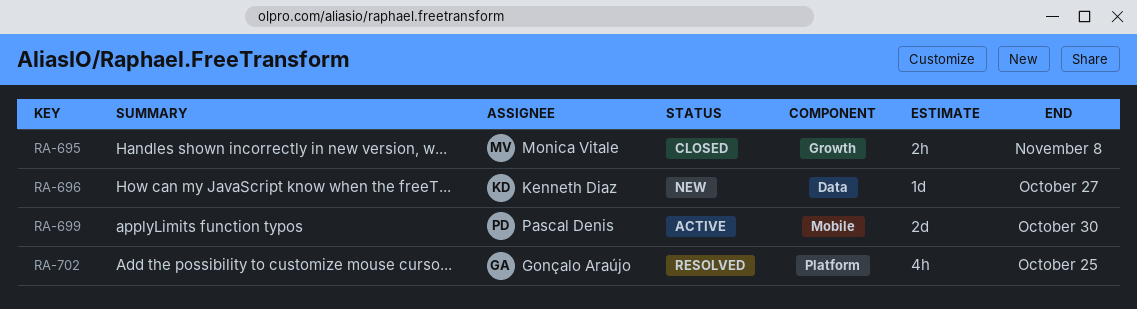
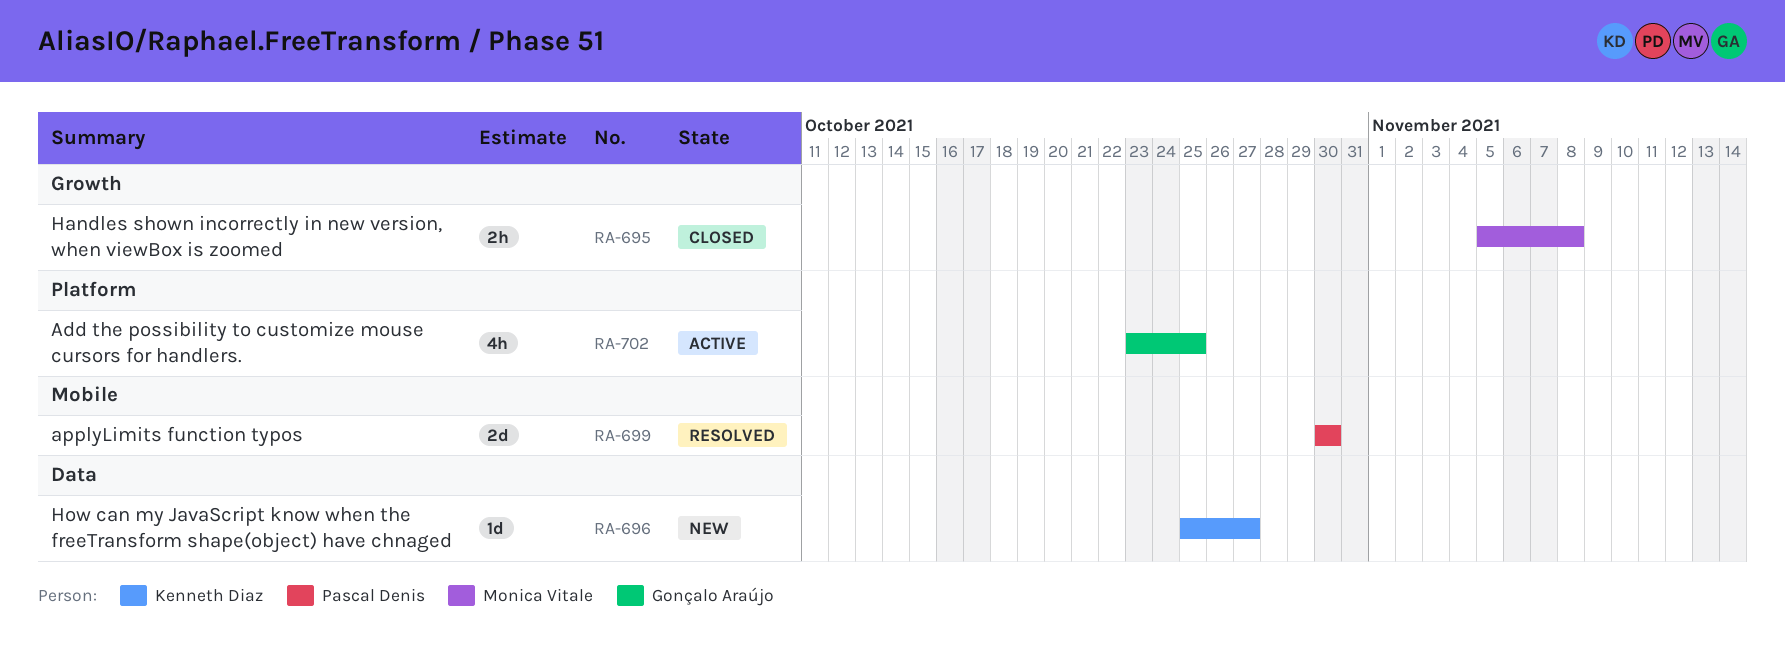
RA-699, status: Active -> Resolved
RA-702, status: Resolved -> Active

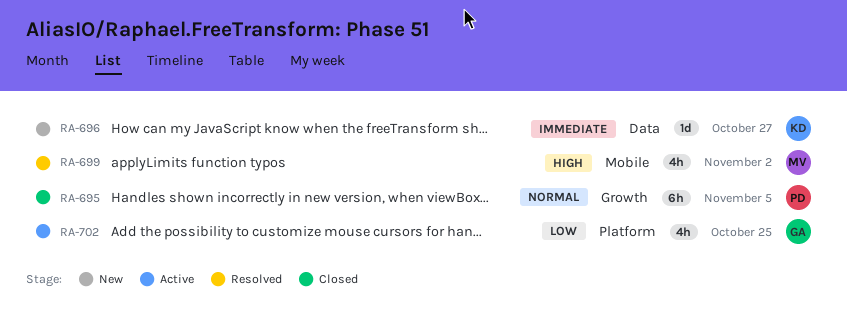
RA-695, owner: Monica Vitale -> Pascal Denis
RA-695, estimate: 2h -> 6h
RA-695, due: Nov 8 -> Nov 5
RA-699, owner: Pascal Denis -> Monica Vitale
RA-699, estimate: 2d -> 4h
RA-699, due: Oct 30 -> Nov 2

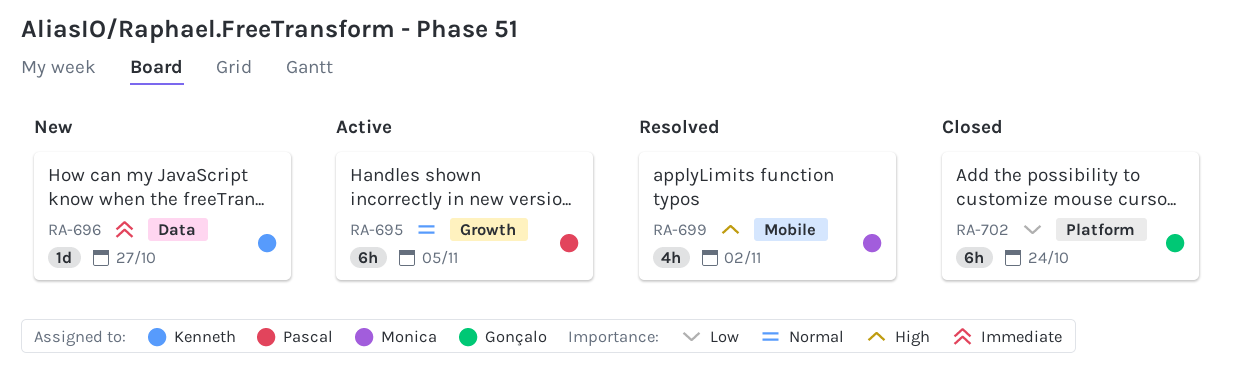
RA-695, status: Closed -> Active
RA-702, status: Active -> Closed
RA-702, estimate: 4h -> 6h
RA-702, due: Oct 25 -> Oct 24

